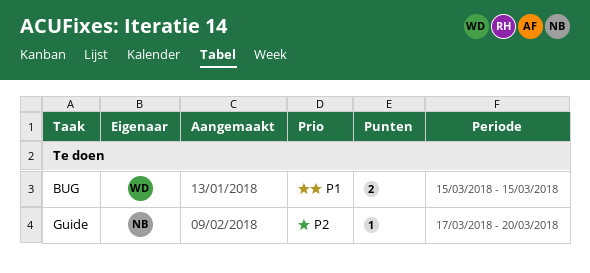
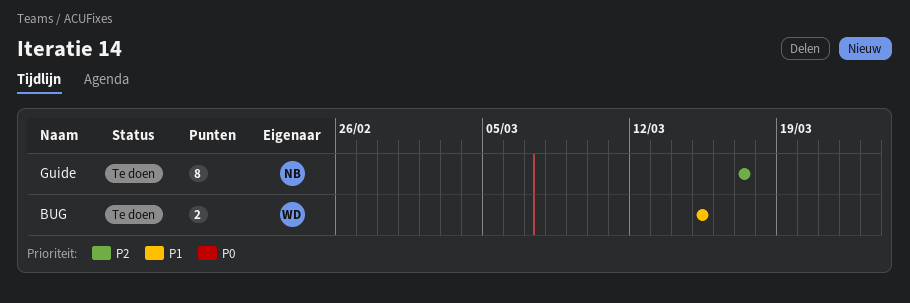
Guide, estimate: 1 -> 8
Guide, due: Mar 20 -> Mar 17

